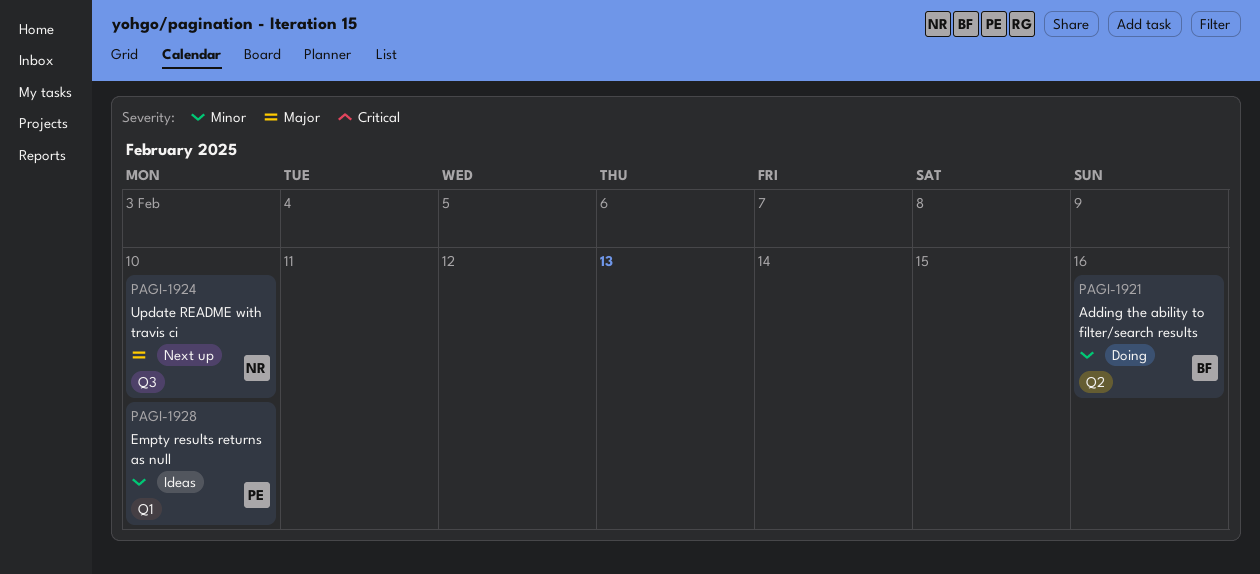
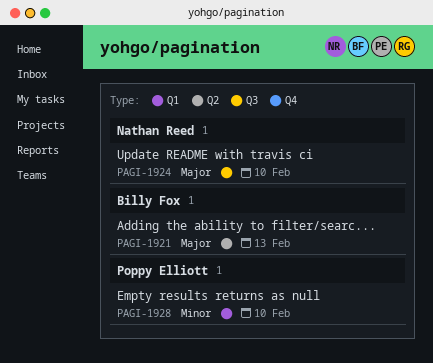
PAGI-1921, priority: Minor -> Major
PAGI-1921, due: Feb 16 -> Feb 13

